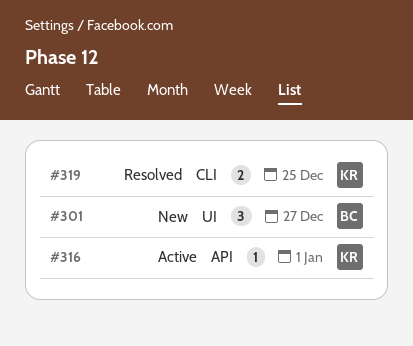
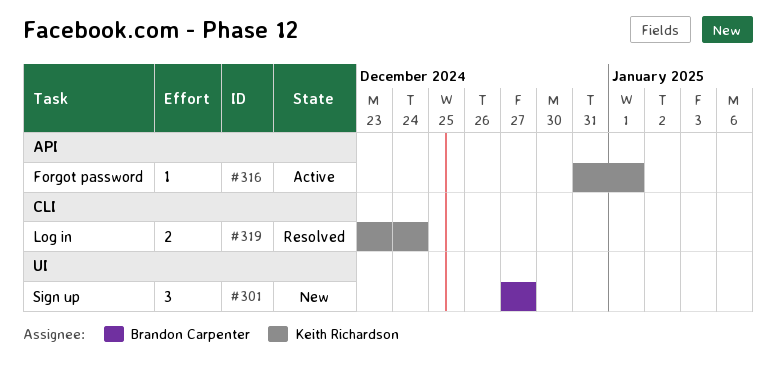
#319, due: Dec 25 -> Dec 24

